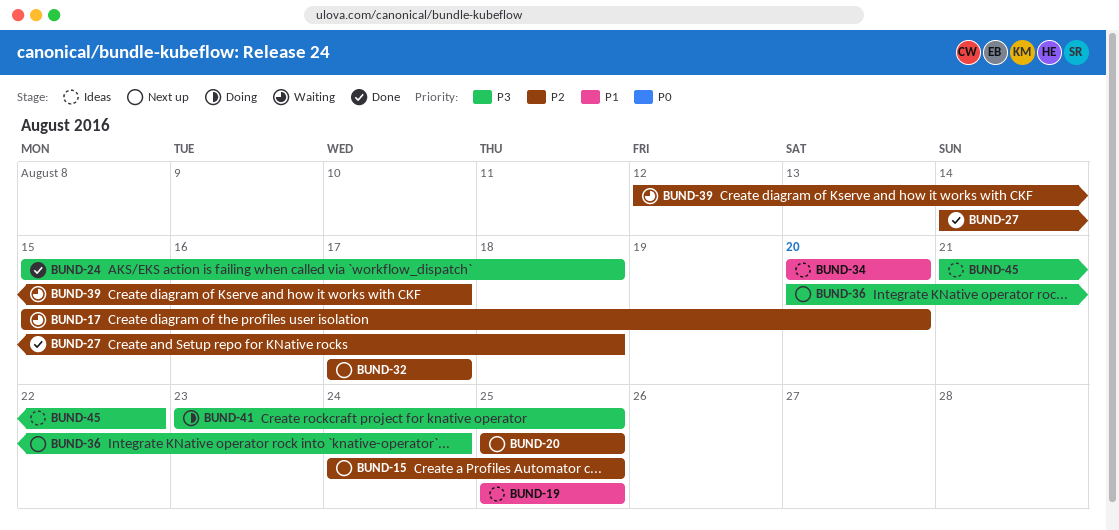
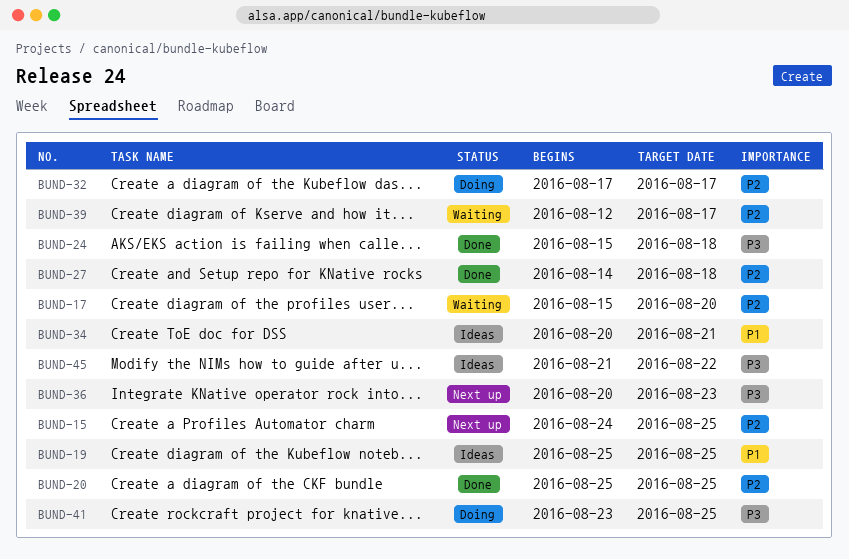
BUND-20, status: Next up -> Done
BUND-32, status: Next up -> Doing
BUND-34, due: Aug 20 -> Aug 21
BUND-36, due: Aug 24 -> Aug 23

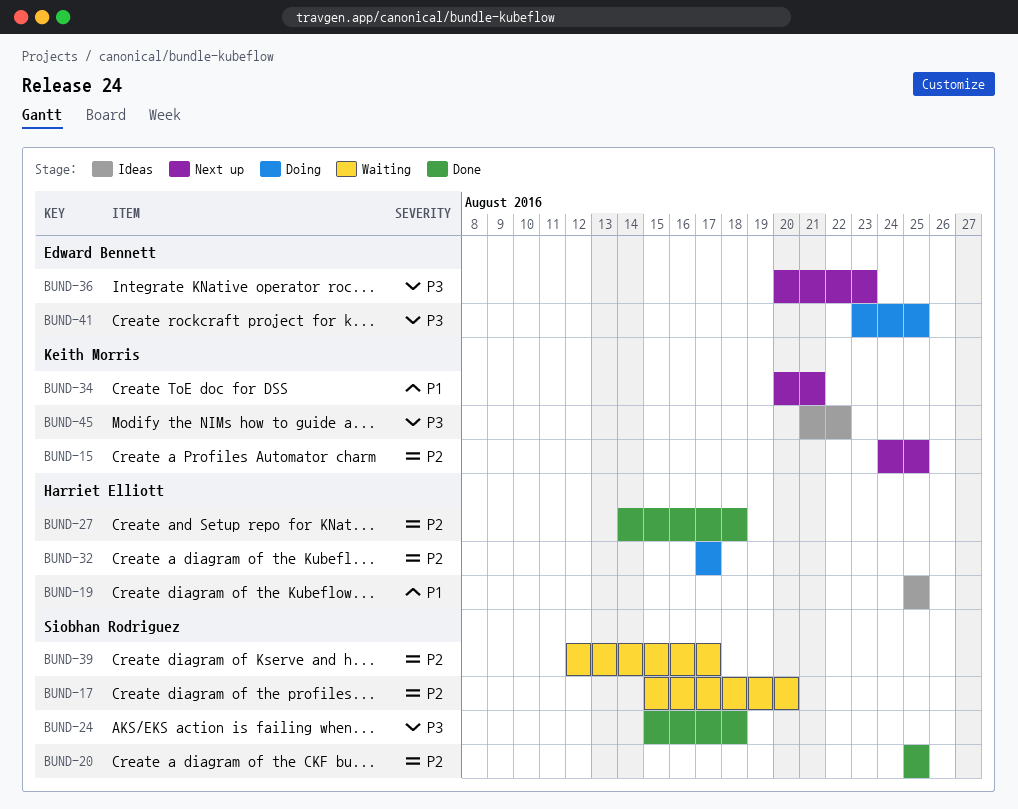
BUND-34, status: Ideas -> Next up

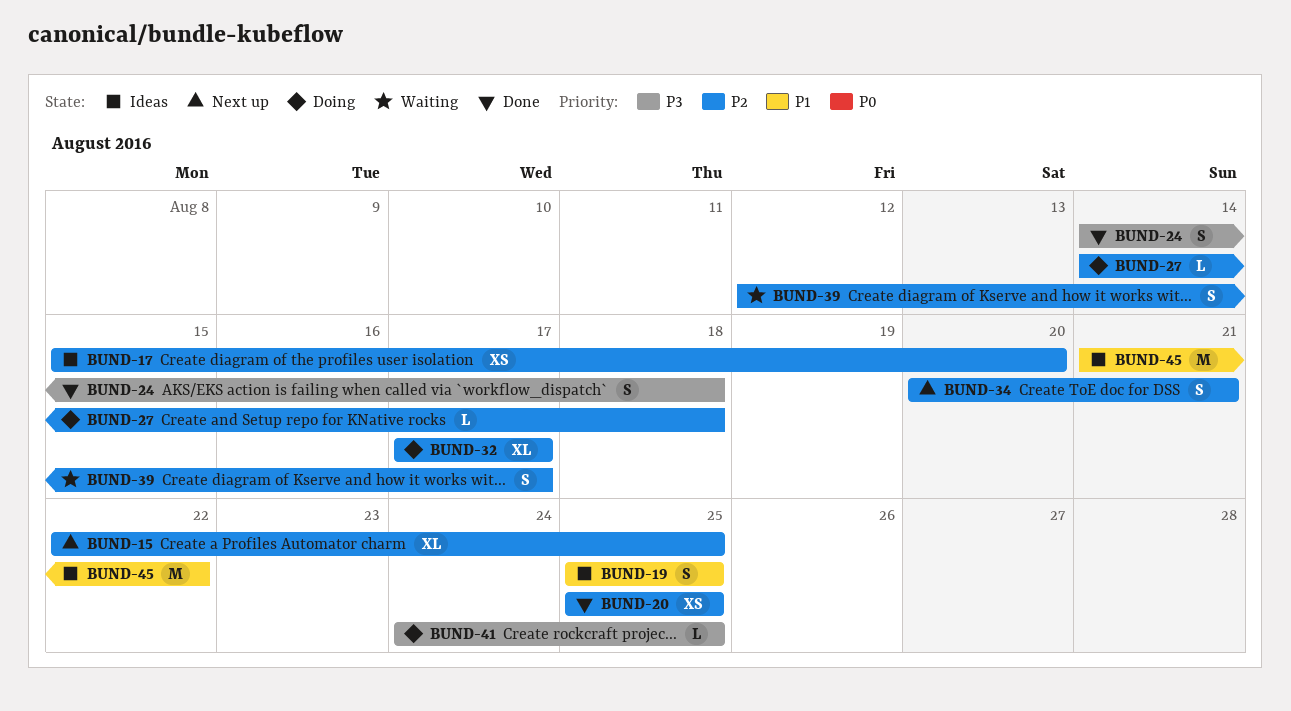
BUND-15, start: Aug 24 -> Aug 22
BUND-17, status: Waiting -> Ideas
BUND-24, start: Aug 15 -> Aug 14
BUND-27, status: Done -> Doing
BUND-34, priority: P1 -> P2
BUND-36: present -> none
BUND-41, start: Aug 23 -> Aug 24
BUND-45, priority: P3 -> P1

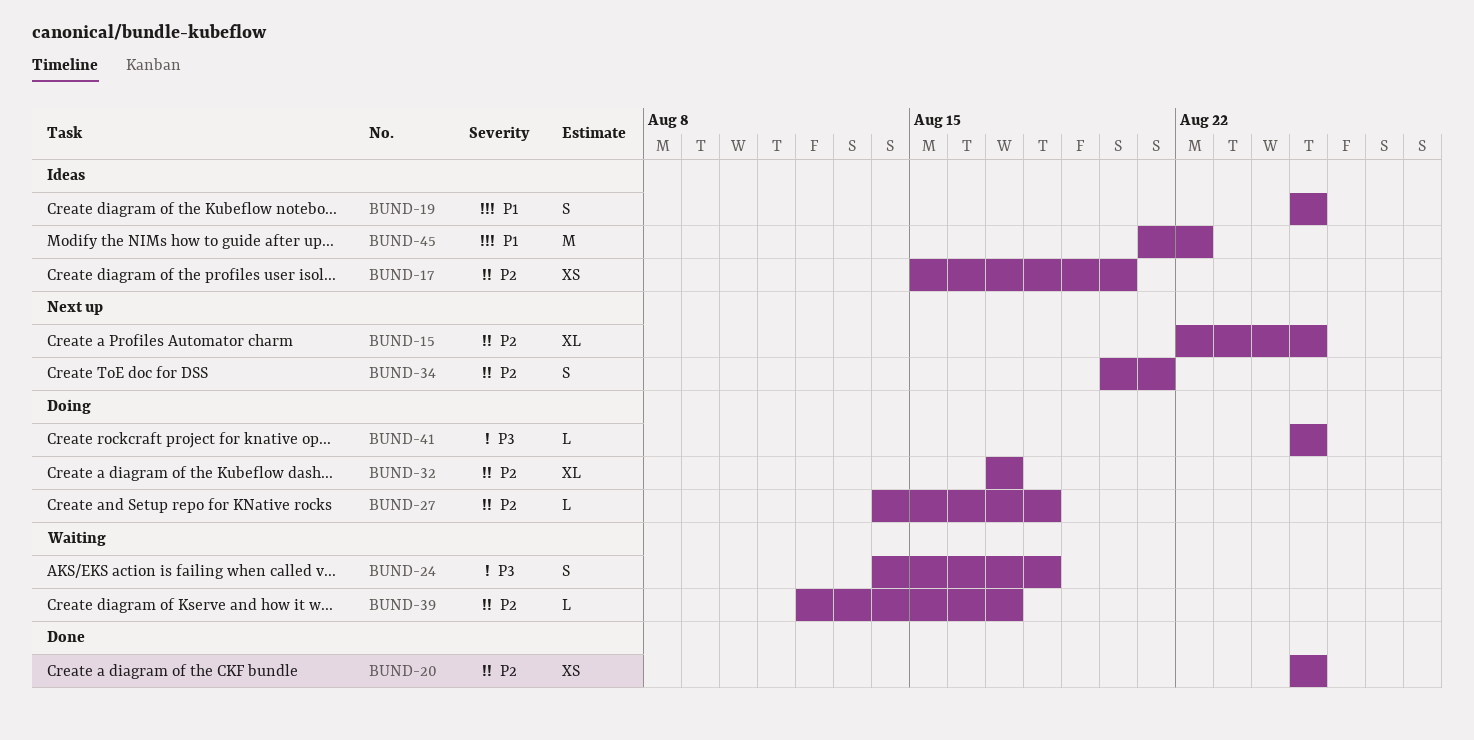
BUND-24, status: Done -> Waiting
BUND-39, estimate: S -> L
BUND-41, start: Aug 24 -> Aug 25

